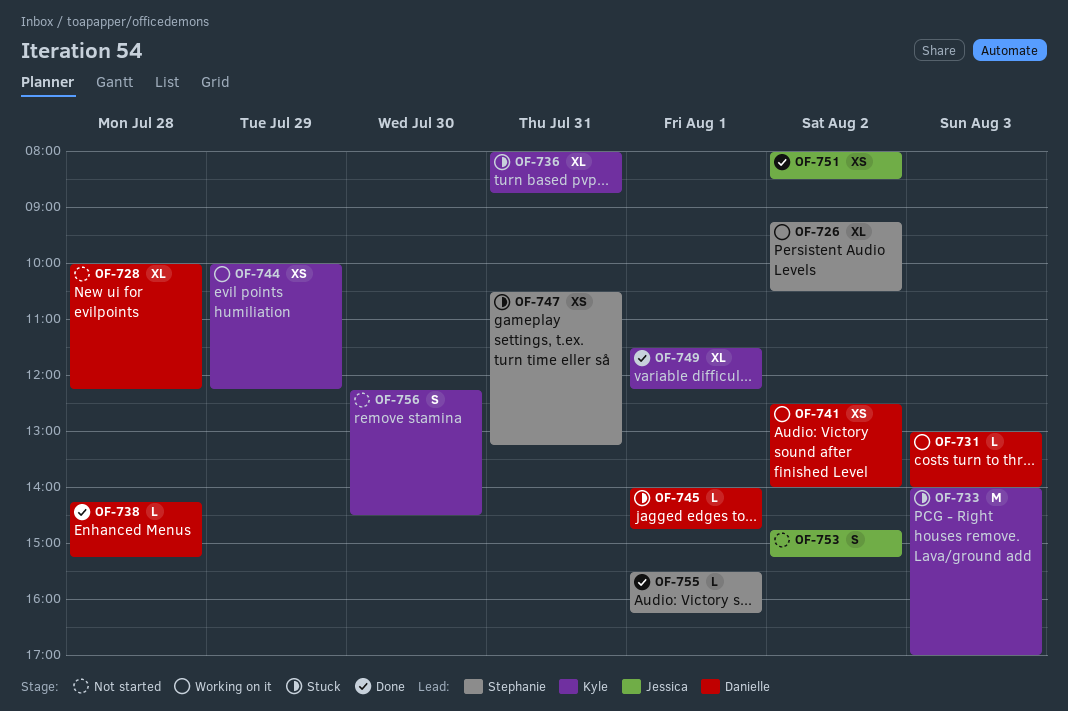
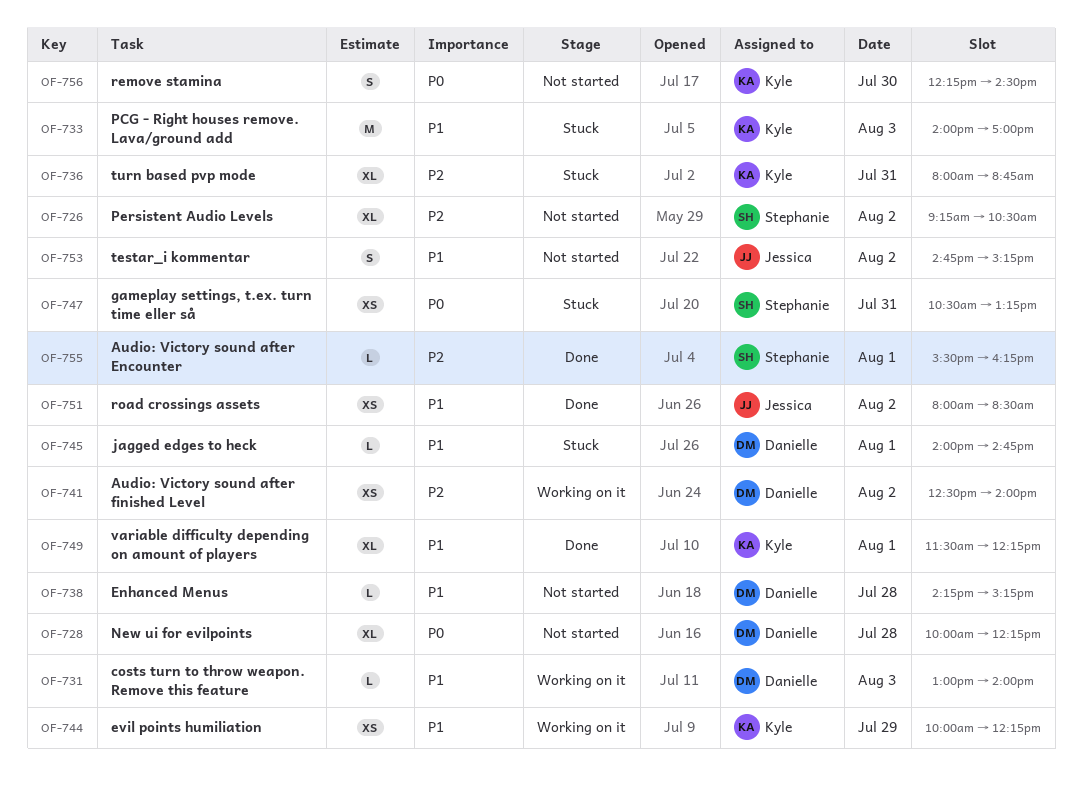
OF-726, status: Working on it -> Not started
OF-738, status: Done -> Not started

